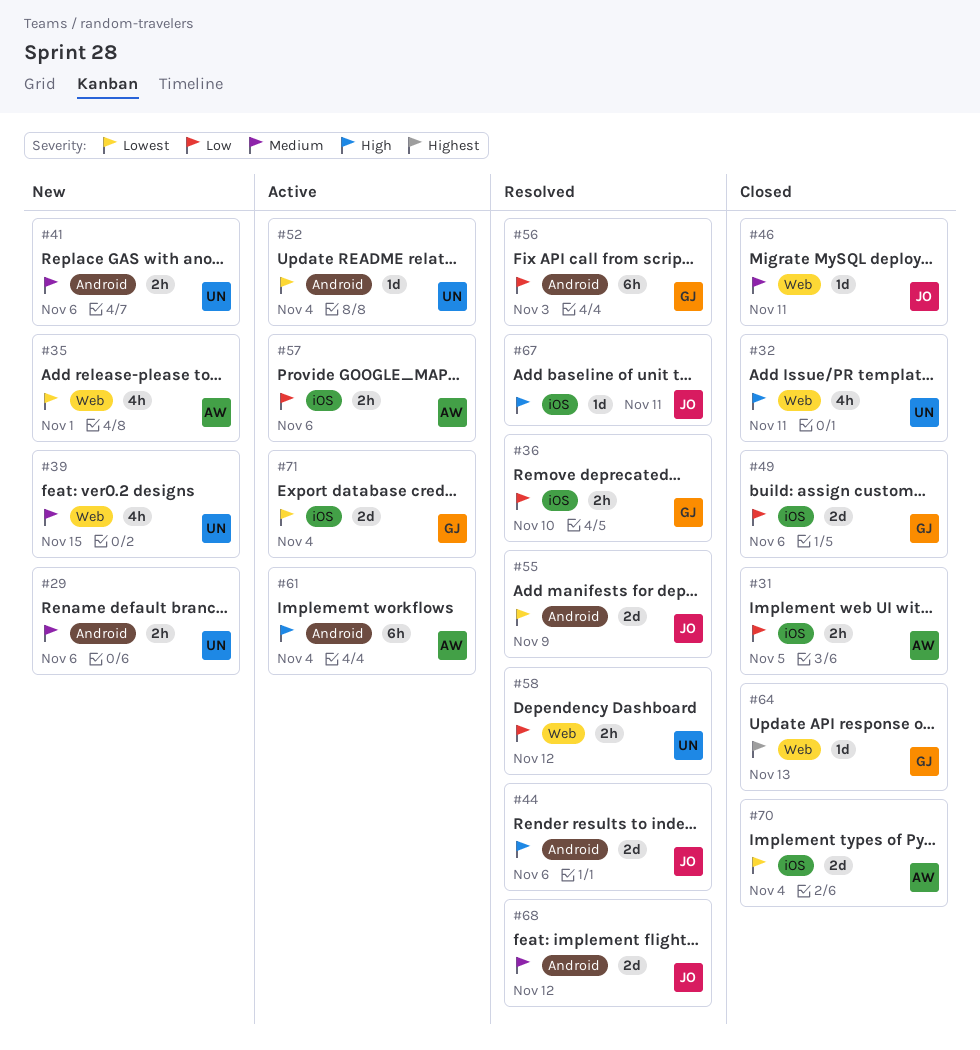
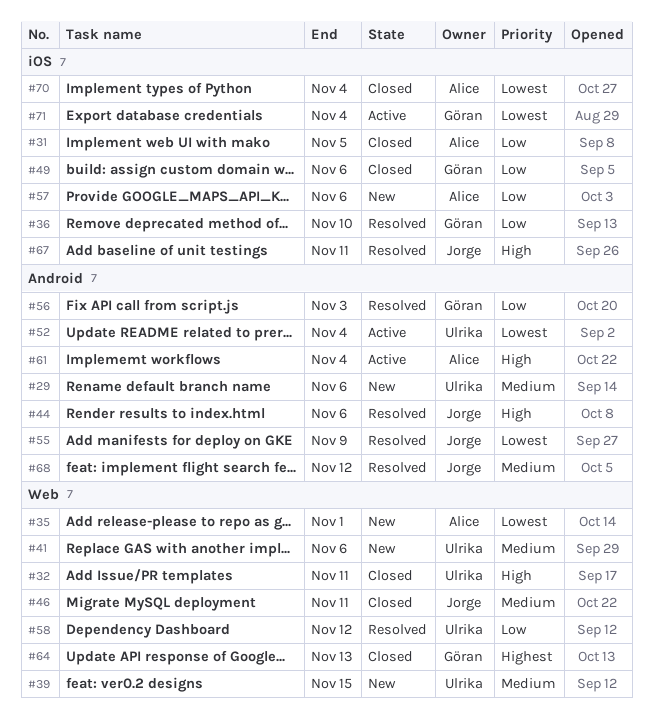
#41, label: Android -> Web
#57, status: Active -> New

